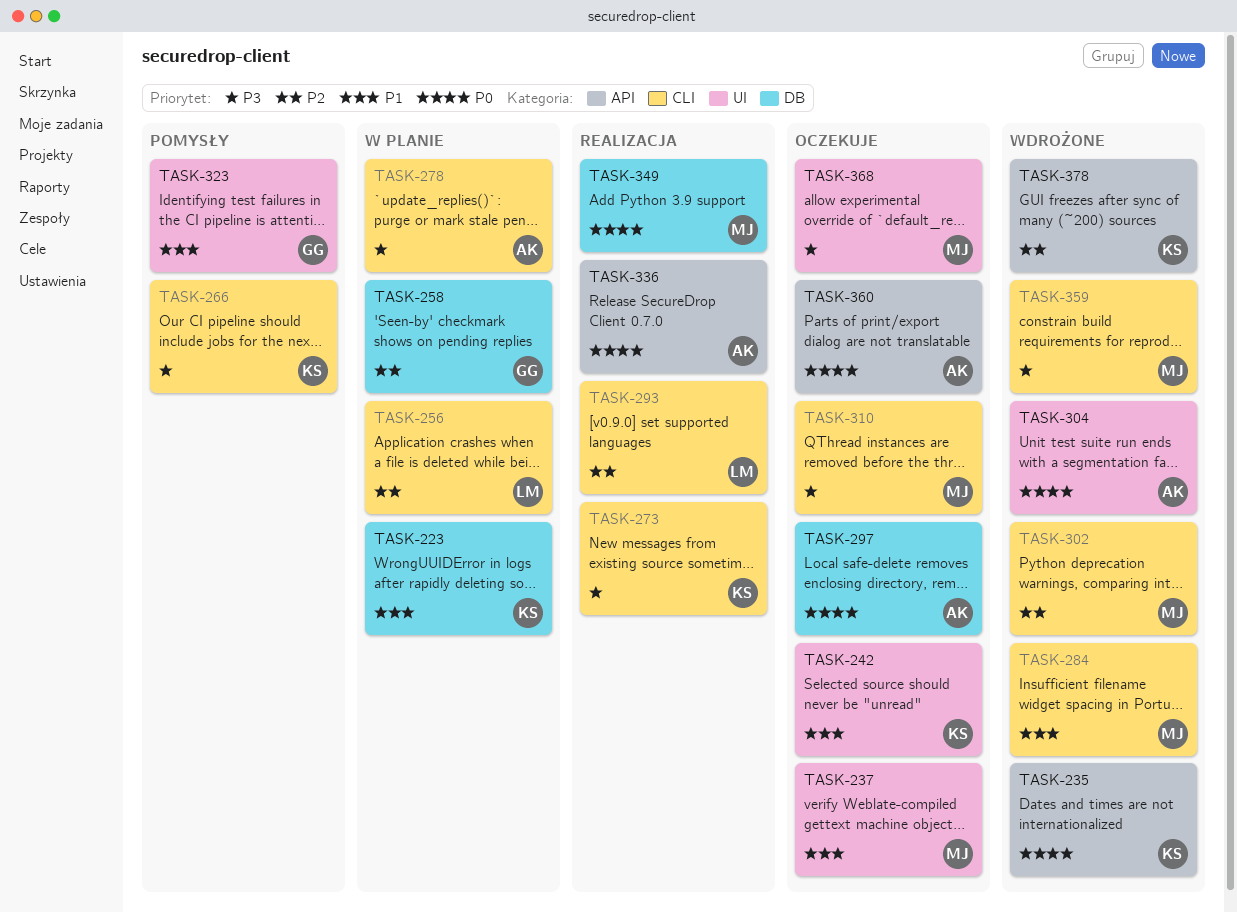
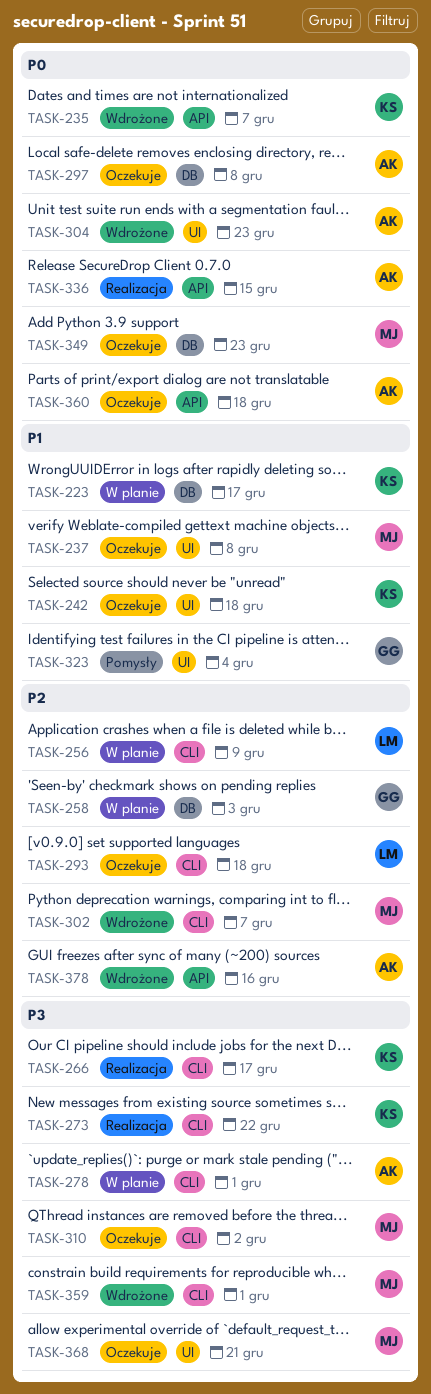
TASK-266, status: Pomysły -> Realizacja
TASK-284: present -> none
TASK-293, status: Realizacja -> Oczekuje
TASK-349, status: Realizacja -> Oczekuje
TASK-378, owner: KS -> AK

